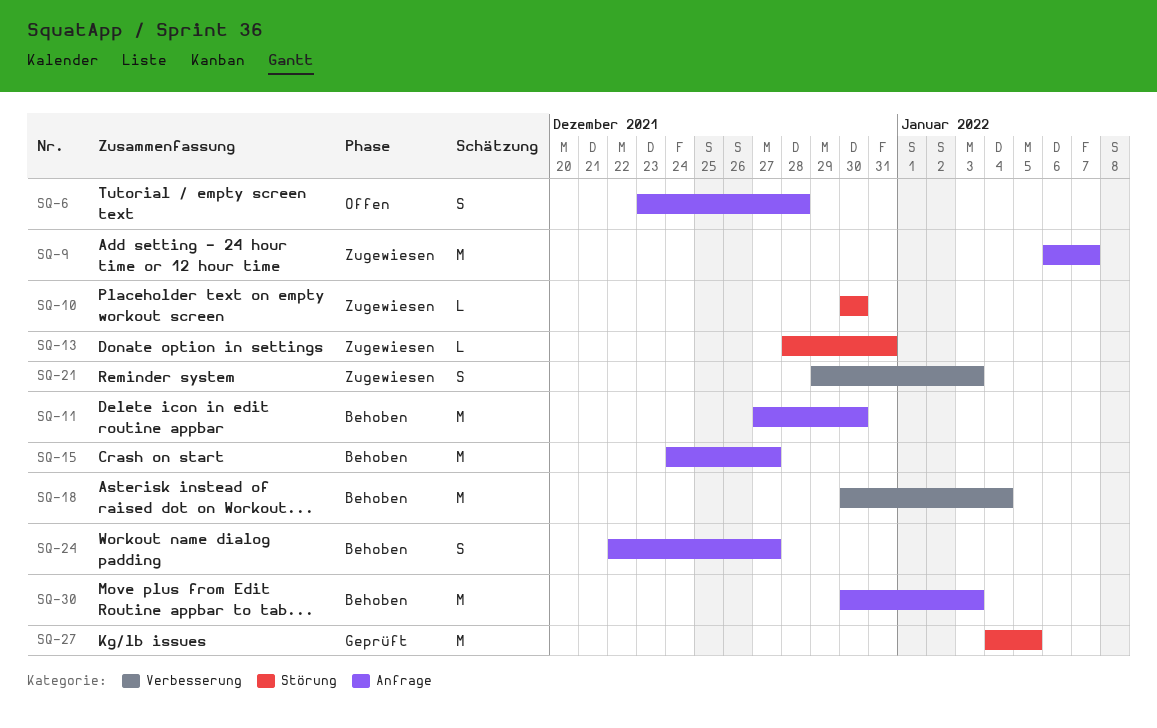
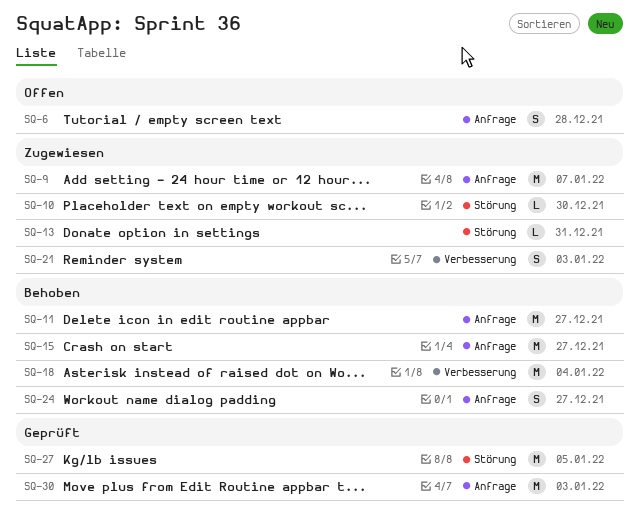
SQ-11, due: Dec 30 -> Dec 27
SQ-30, status: Behoben -> Geprüft

